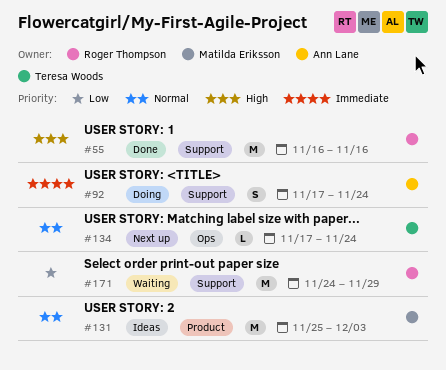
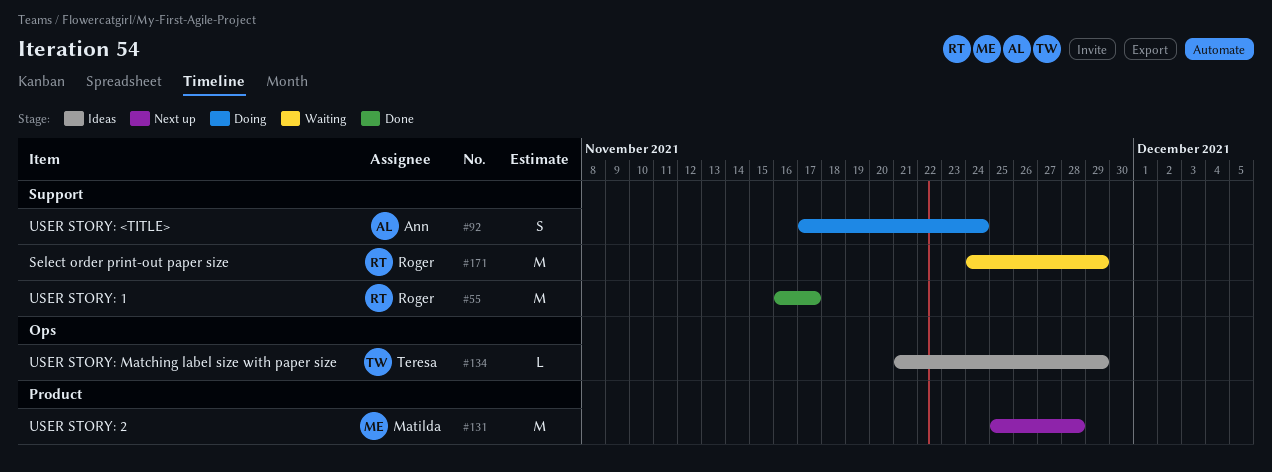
#55, due: Nov 16 -> Nov 17
#131, status: Ideas -> Next up
#131, due: Dec 3 -> Nov 28
#134, status: Next up -> Ideas
#134, start: Nov 17 -> Nov 21
#134, due: Nov 24 -> Nov 29

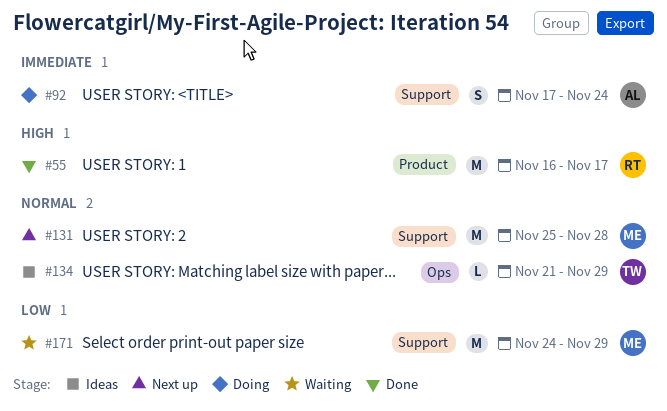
#55, label: Support -> Product
#131, label: Product -> Support
#171, owner: Roger -> Matilda

